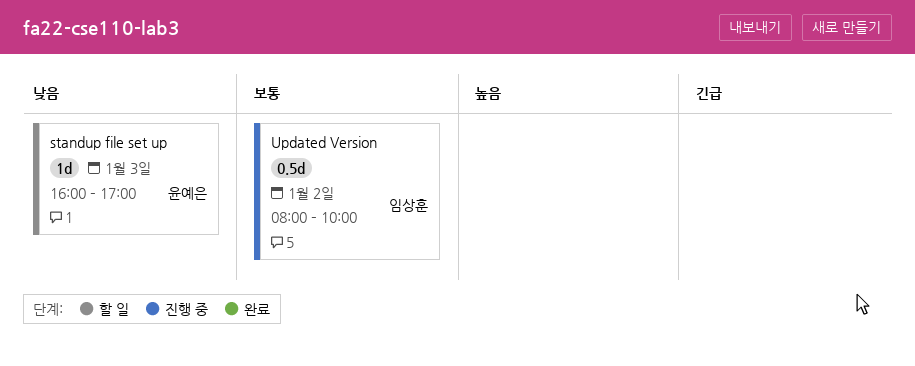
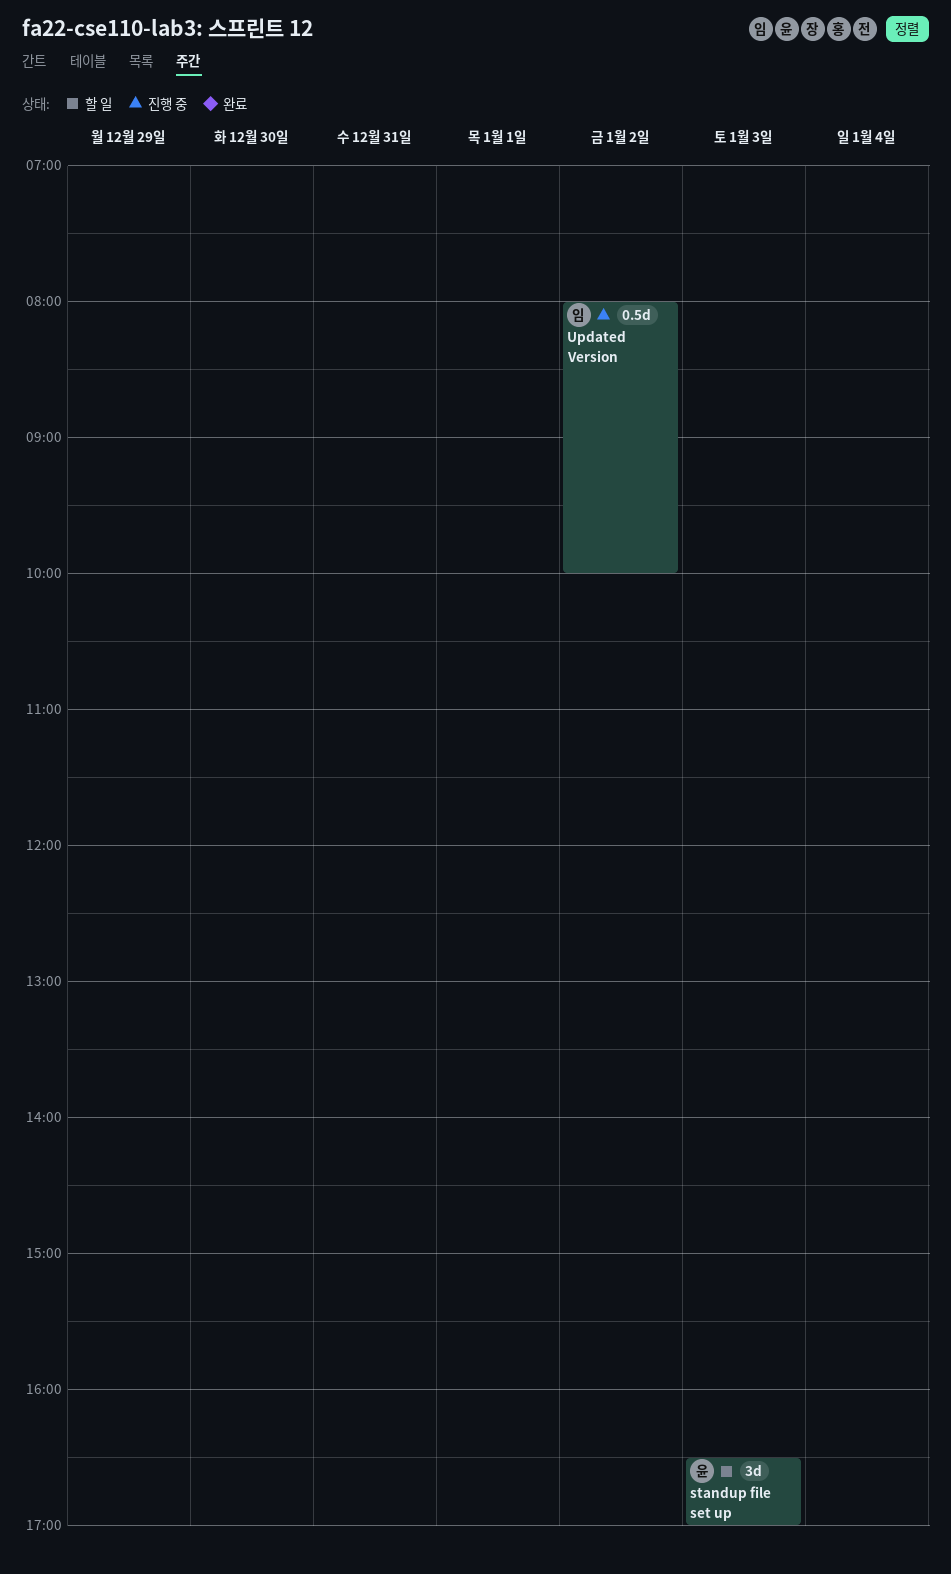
standup file set up, estimate: 1d -> 3d
standup file set up, begins: 16:00 -> 16:30

